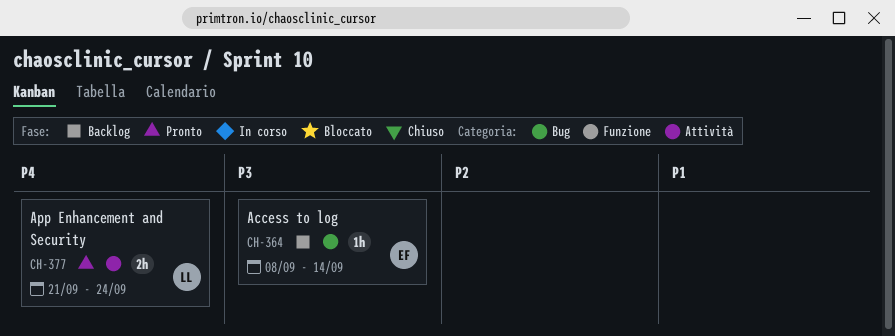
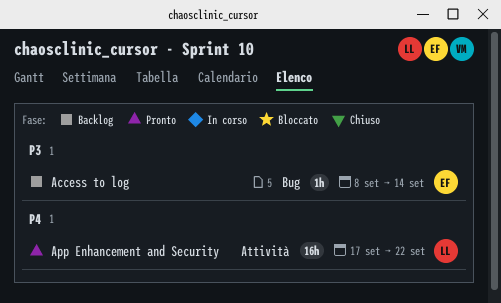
App Enhancement and Security, estimate: 2h -> 16h
App Enhancement and Security, start: Sep 21 -> Sep 17
App Enhancement and Security, due: Sep 24 -> Sep 22

